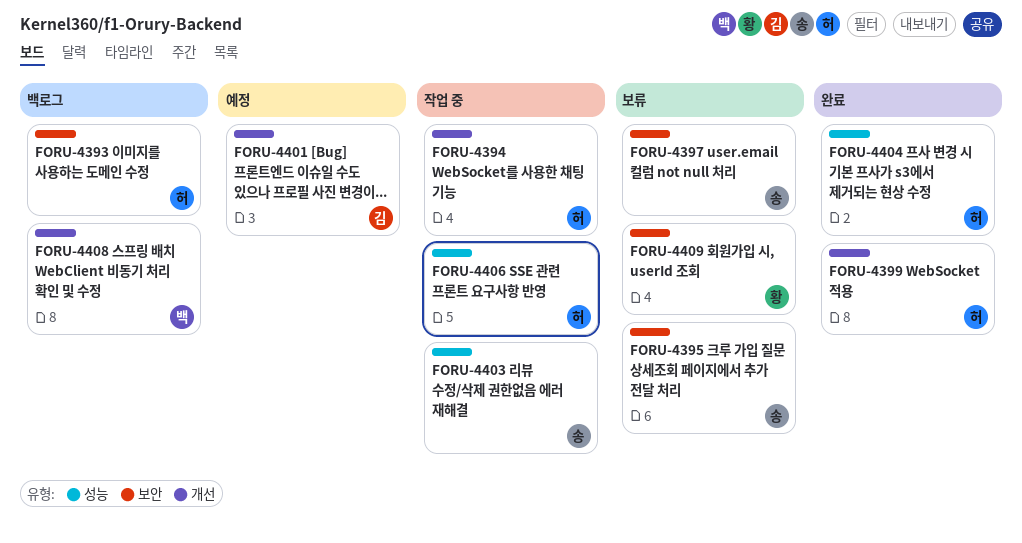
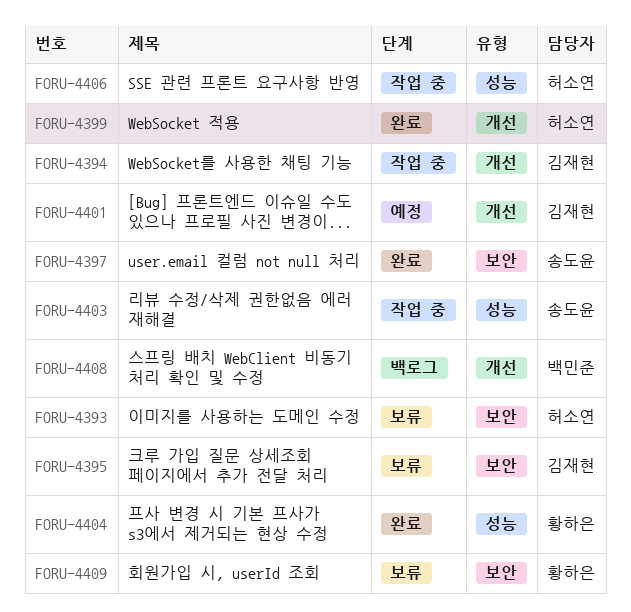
FORU-4393, status: 백로그 -> 보류
FORU-4394, owner: 허소연 -> 김재현
FORU-4395, owner: 송도윤 -> 김재현
FORU-4397, status: 보류 -> 완료
FORU-4404, owner: 허소연 -> 황하은

